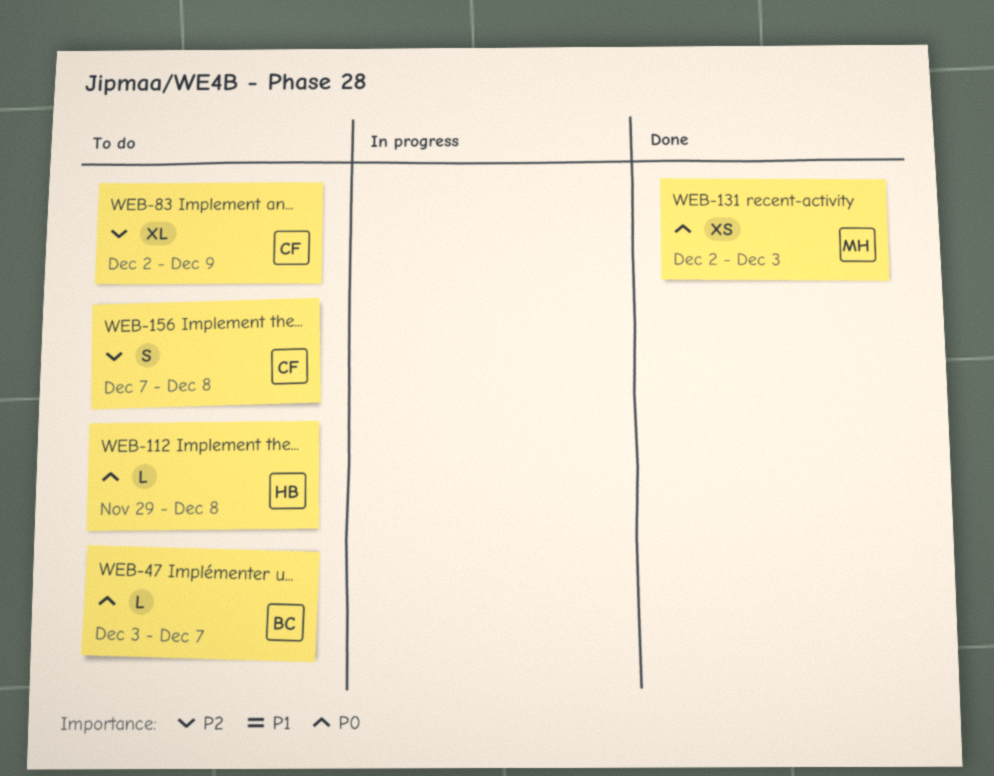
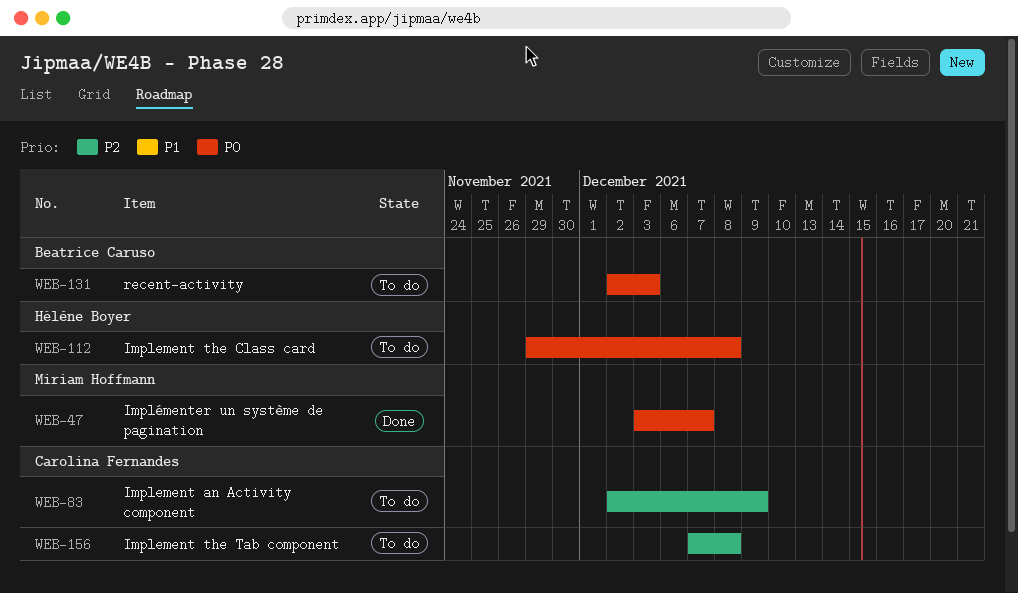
WEB-47, status: To do -> Done
WEB-47, owner: Beatrice Caruso -> Miriam Hoffmann
WEB-131, status: Done -> To do
WEB-131, owner: Miriam Hoffmann -> Beatrice Caruso

